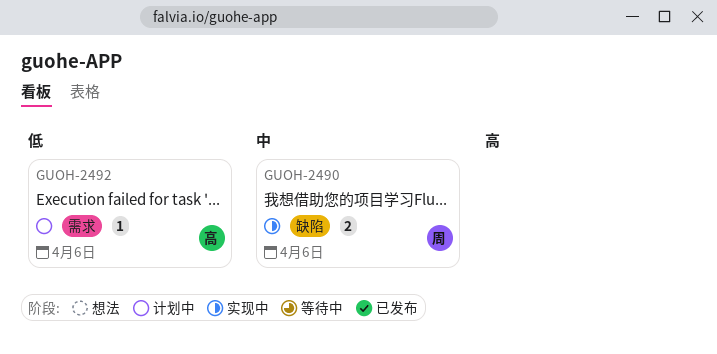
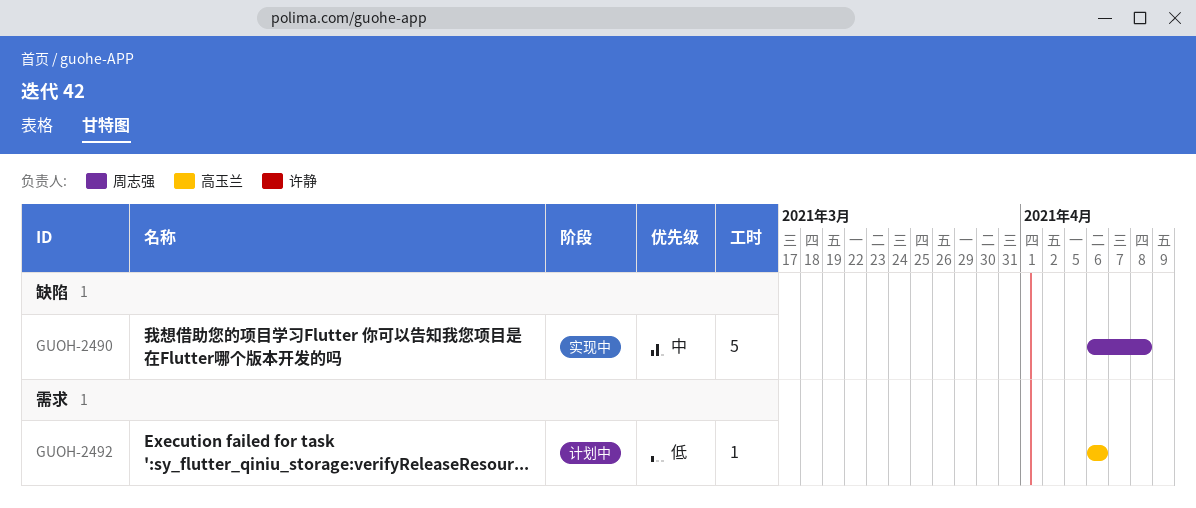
GUOH-2490, estimate: 2 -> 5
GUOH-2490, due: Apr 6 -> Apr 8

